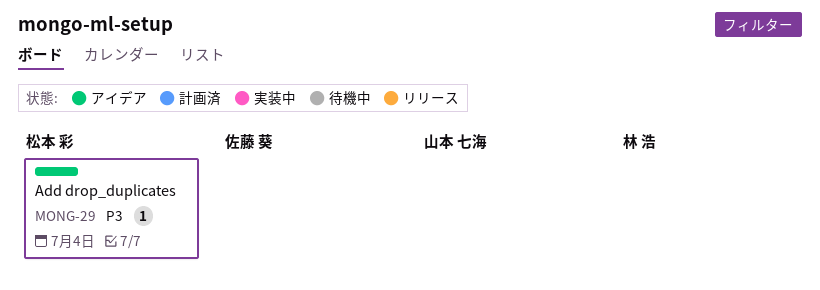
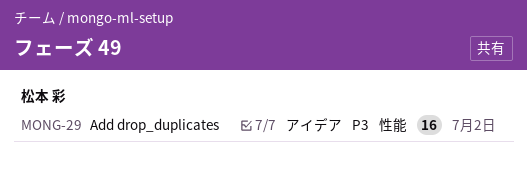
MONG-29, estimate: 1 -> 16
MONG-29, due: Jul 4 -> Jul 2

